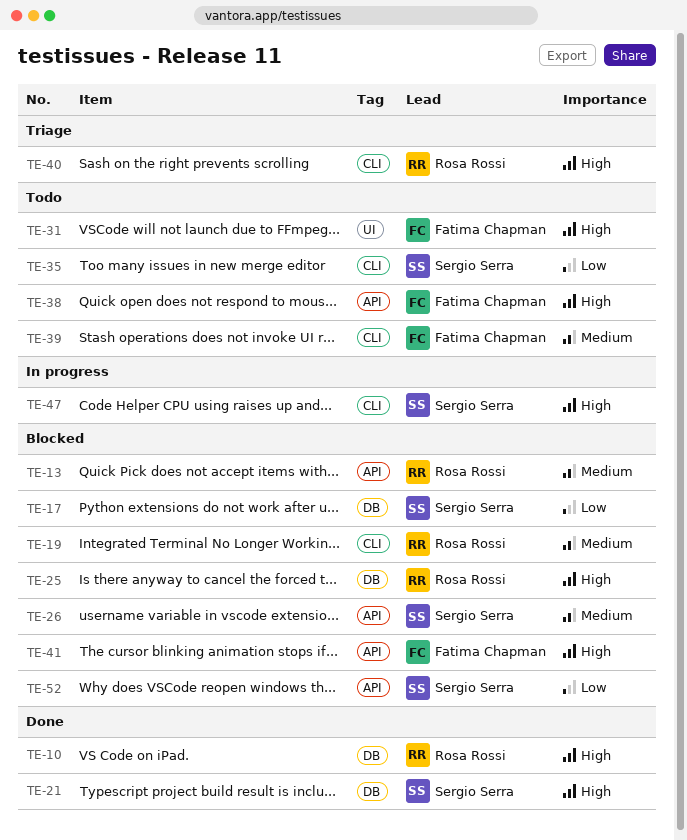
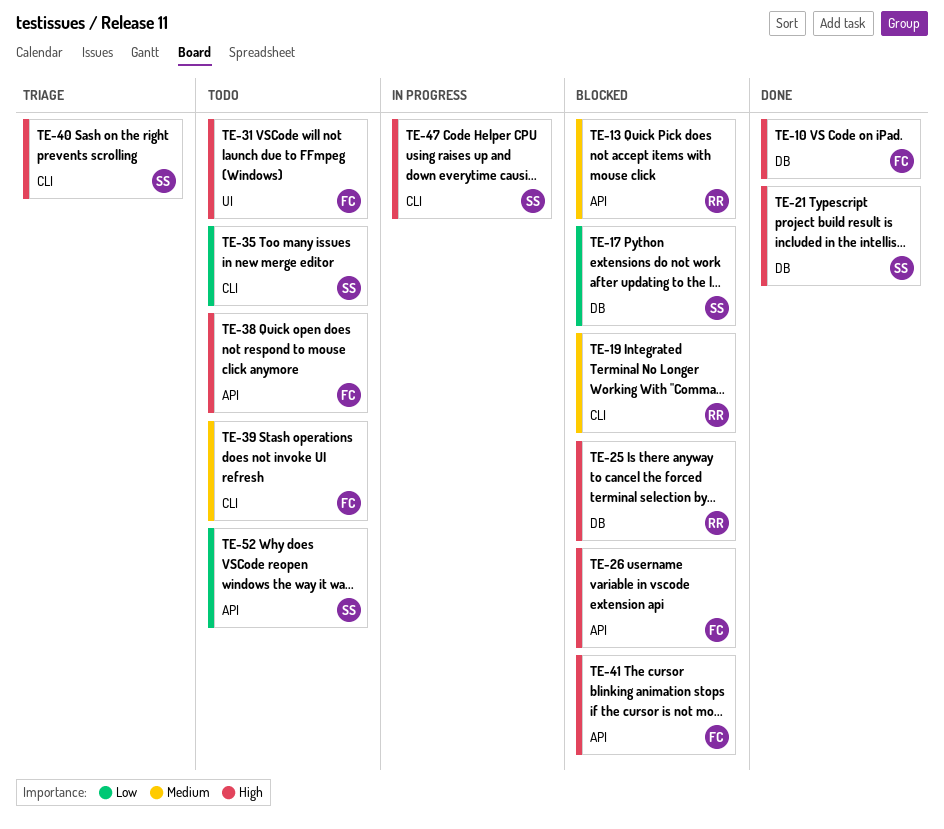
TE-10, owner: Rosa Rossi -> Fatima Chapman
TE-26, owner: Sergio Serra -> Fatima Chapman
TE-26, priority: Medium -> High
TE-40, owner: Rosa Rossi -> Sergio Serra
TE-52, status: Blocked -> Todo

